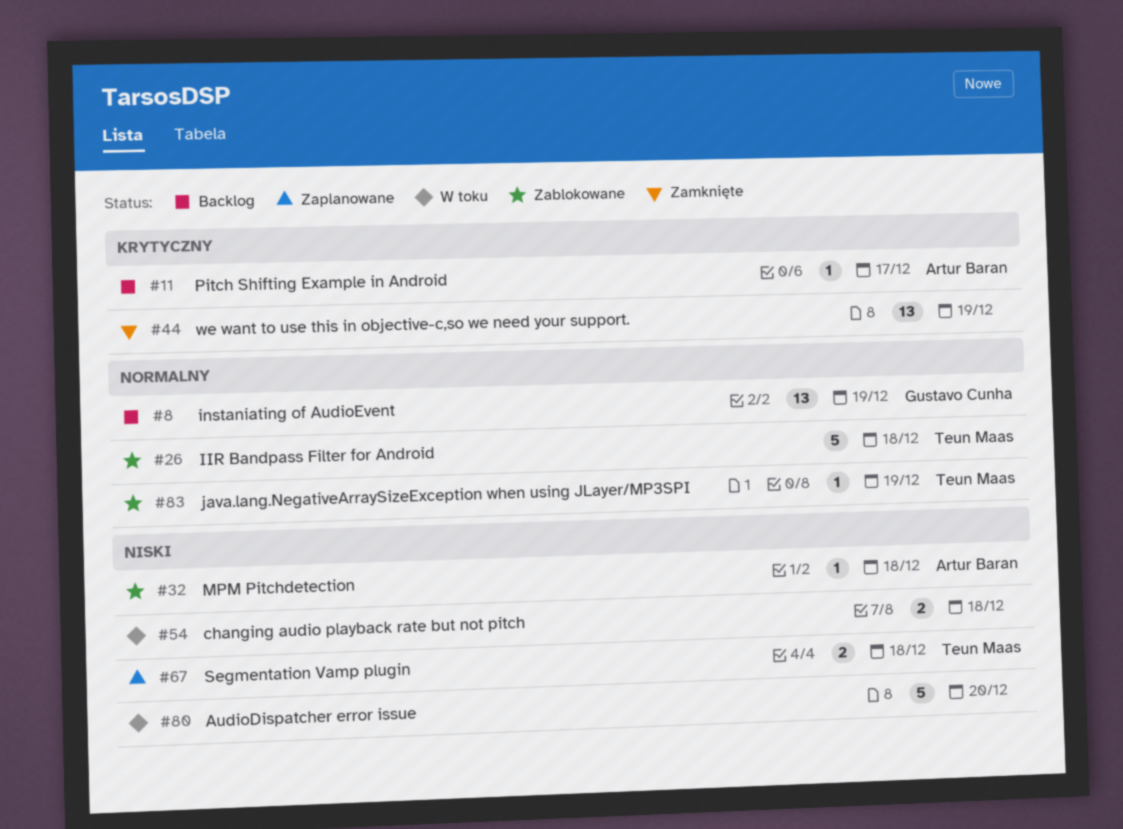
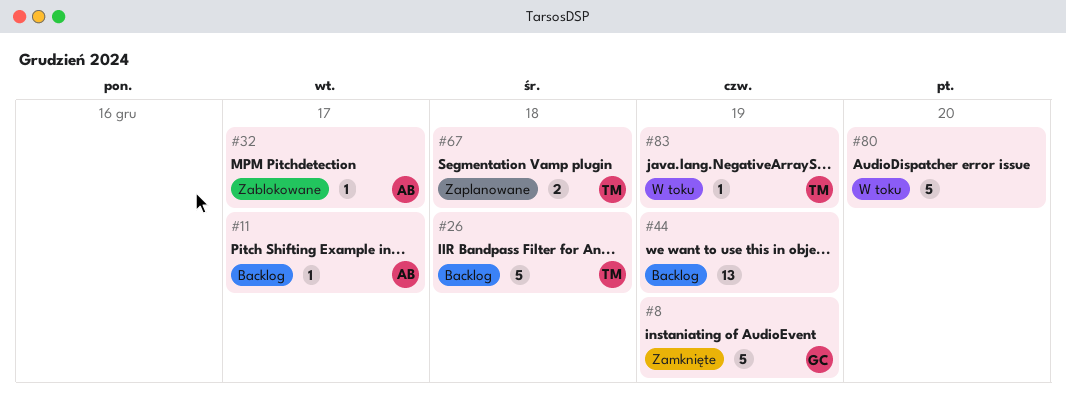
#8, status: Backlog -> Zamknięte
#8, estimate: 13 -> 5
#26, status: Zablokowane -> Backlog
#32, due: Dec 18 -> Dec 17
#44, status: Zamknięte -> Backlog
#54: present -> none
#83, status: Zablokowane -> W toku

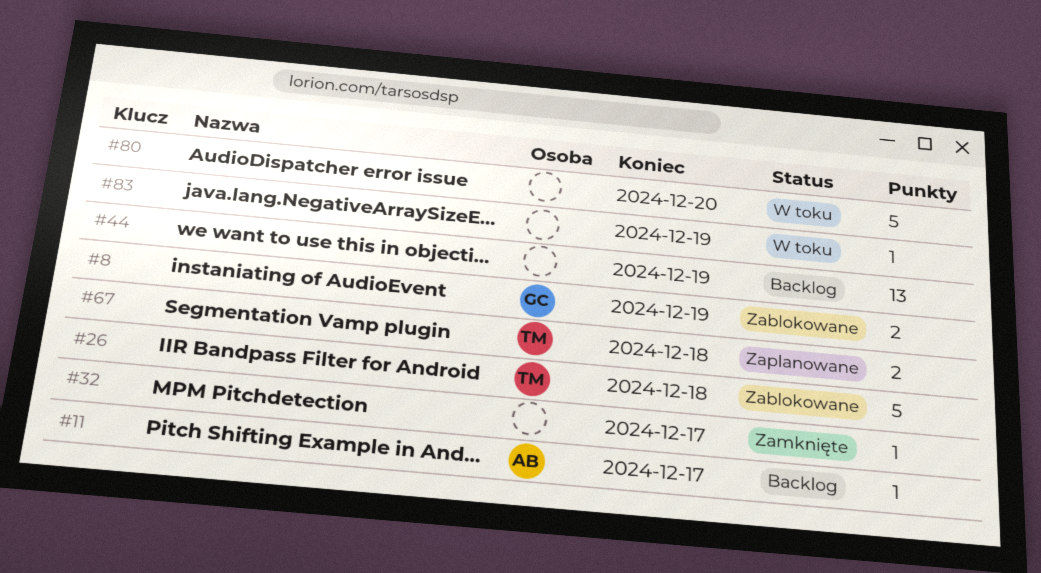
#8, status: Zamknięte -> Zablokowane
#8, estimate: 5 -> 2
#26, status: Backlog -> Zablokowane
#32, status: Zablokowane -> Zamknięte
#32, owner: AB -> none
#83, owner: TM -> none

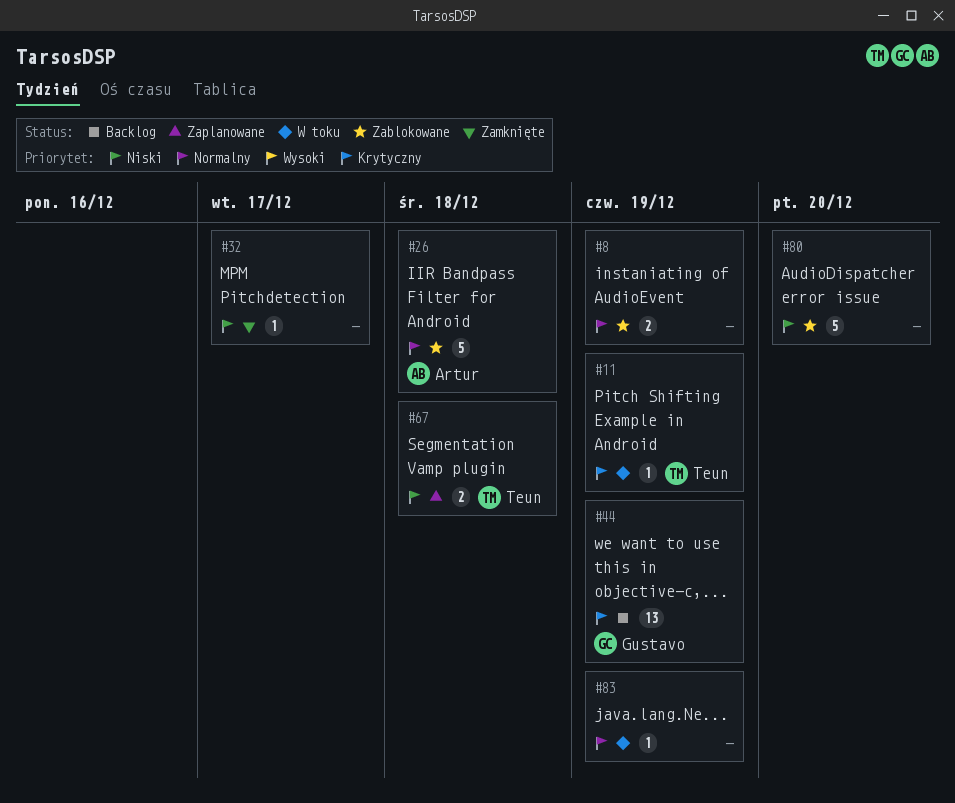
#8, owner: Gustavo -> none
#11, status: Backlog -> W toku
#11, owner: Artur -> Teun
#11, due: Dec 17 -> Dec 19
#26, owner: Teun -> Artur
#44, owner: none -> Gustavo
#80, status: W toku -> Zablokowane

